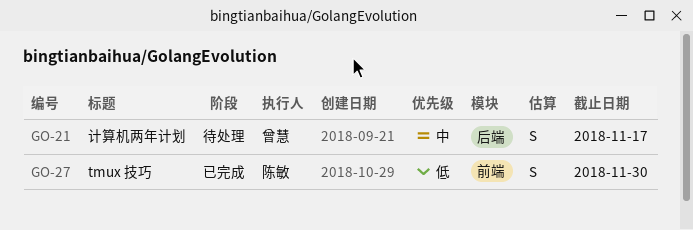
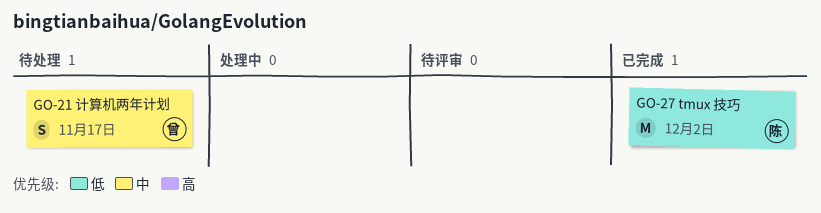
GO-27, estimate: S -> M
GO-27, due: Nov 30 -> Dec 2

